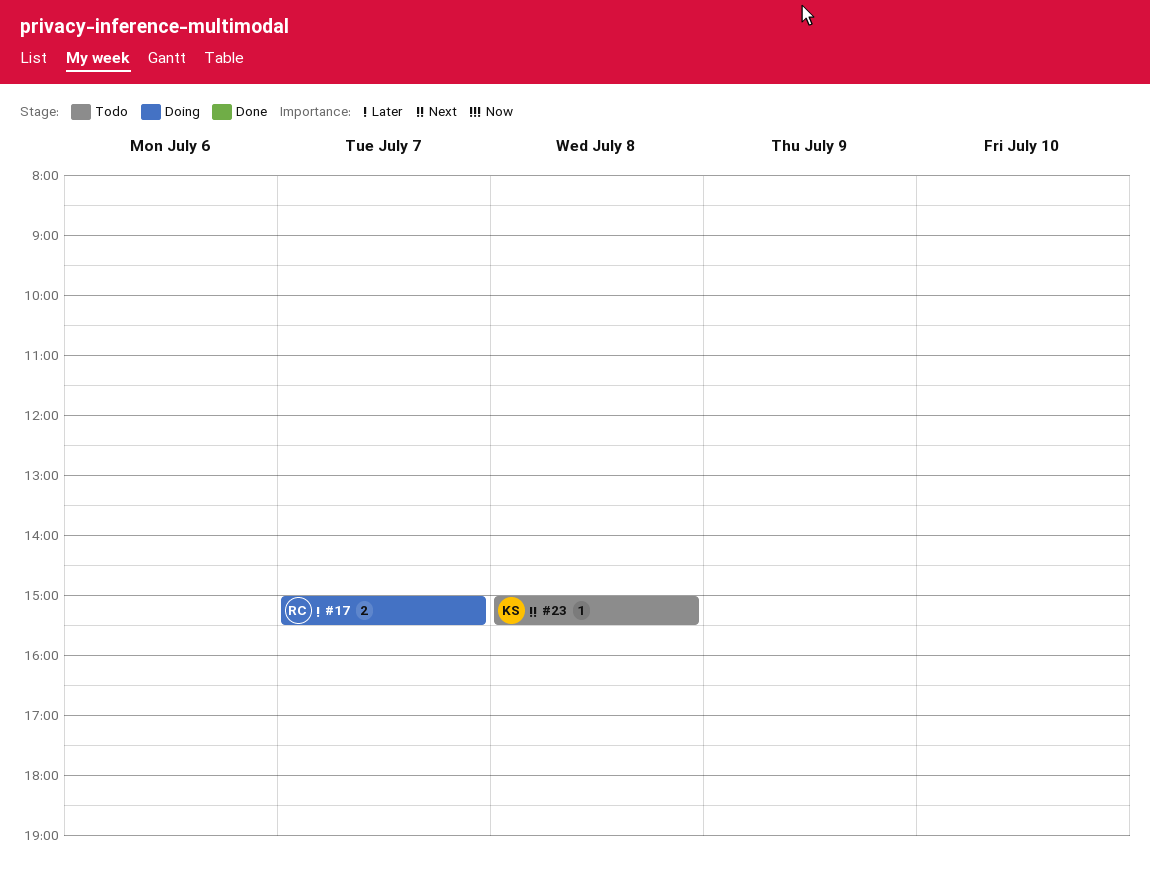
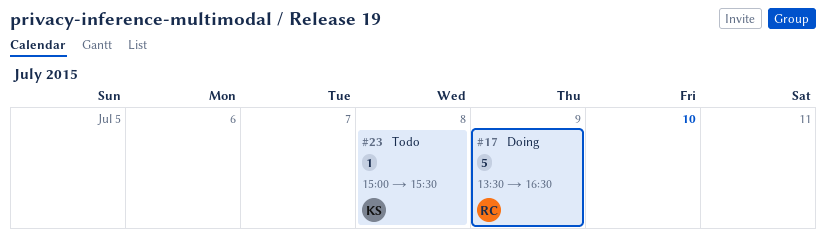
#17, estimate: 2 -> 5
#17, day: Jul 7 -> Jul 9
#17, begins: 15:00 -> 13:30
#17, ends: 15:30 -> 16:30

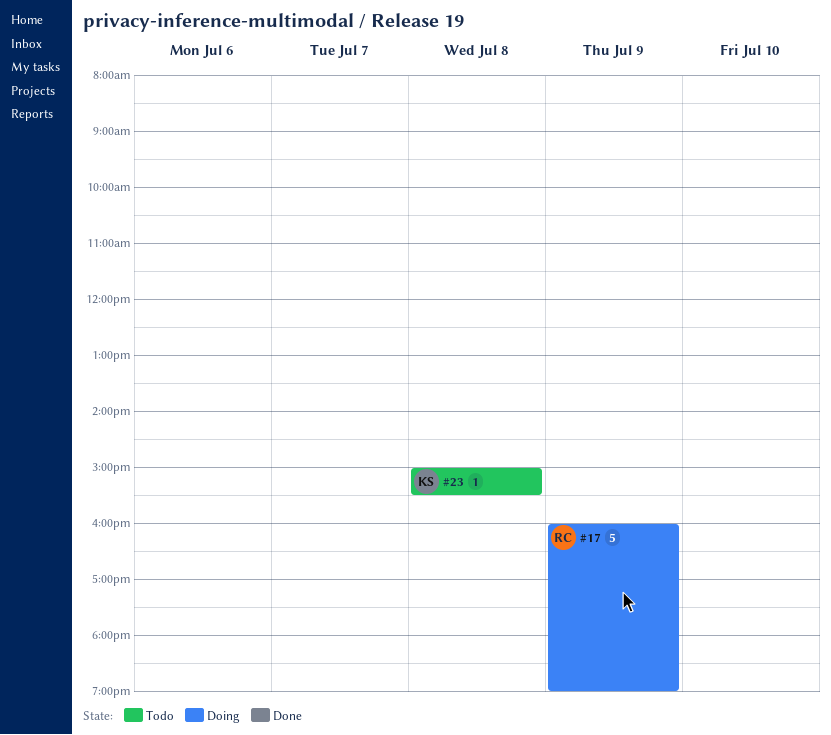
#17, begins: 13:30 -> 16:00
#17, ends: 16:30 -> 19:00

